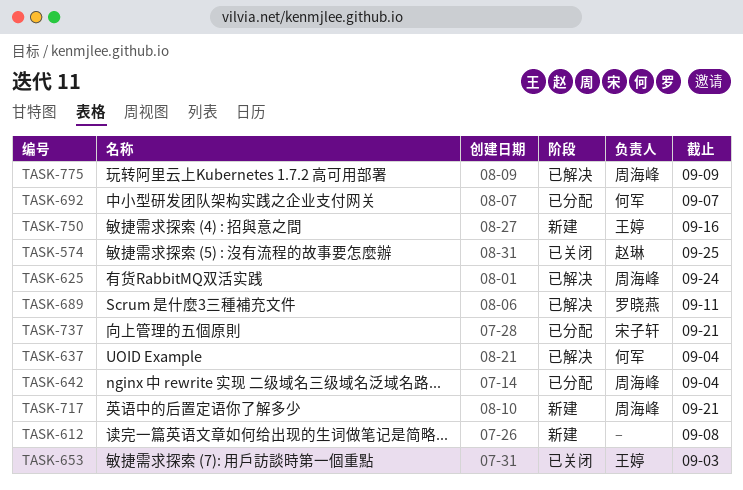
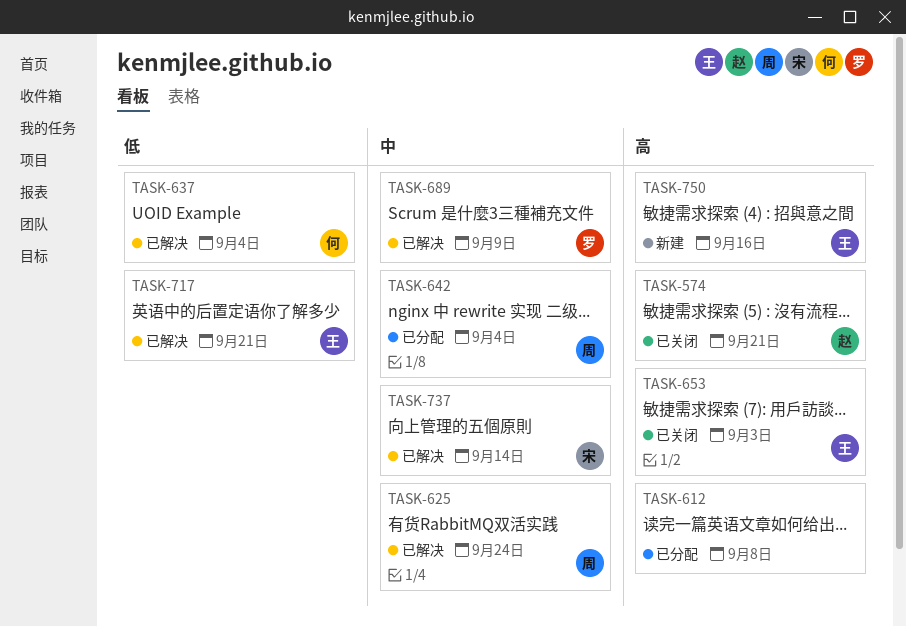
TASK-574, due: Sep 25 -> Sep 21
TASK-612, status: 新建 -> 已分配
TASK-689, due: Sep 11 -> Sep 9
TASK-692: present -> none
TASK-717, status: 新建 -> 已解决
TASK-717, owner: 周海峰 -> 王婷
TASK-737, status: 已分配 -> 已解决
TASK-737, due: Sep 21 -> Sep 14
TASK-775: present -> none

